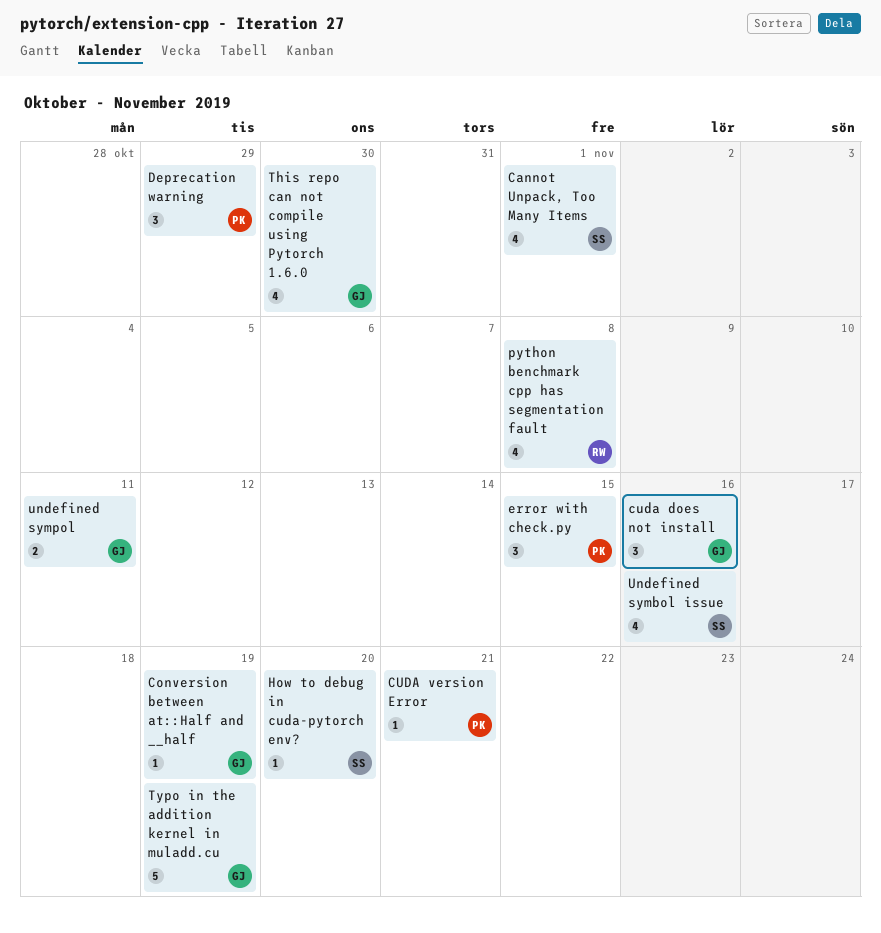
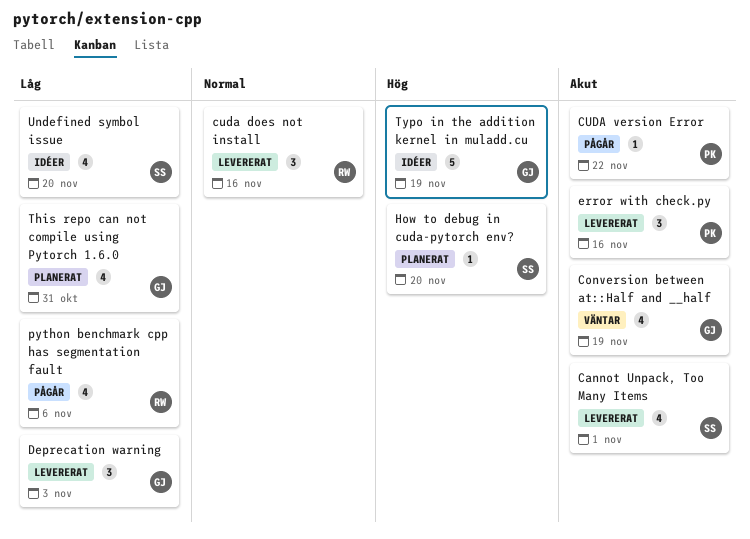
Conversion between at::Half and __half, estimate: 1 -> 4
cuda does not install, owner: GJ -> RW
CUDA version Error, due: Nov 21 -> Nov 22
Deprecation warning, owner: PK -> GJ
Deprecation warning, due: Oct 29 -> Nov 3
error with check.py, due: Nov 15 -> Nov 16
python benchmark cpp has segmentation fault, due: Nov 8 -> Nov 6
This repo can not compile using Pytorch 1.6.0, due: Oct 30 -> Oct 31
Undefined symbol issue, due: Nov 16 -> Nov 20
undefined sympol: present -> none

